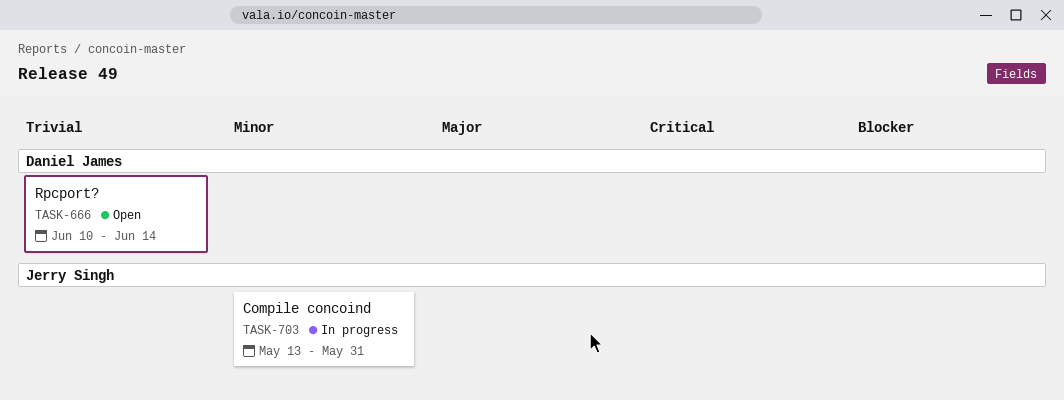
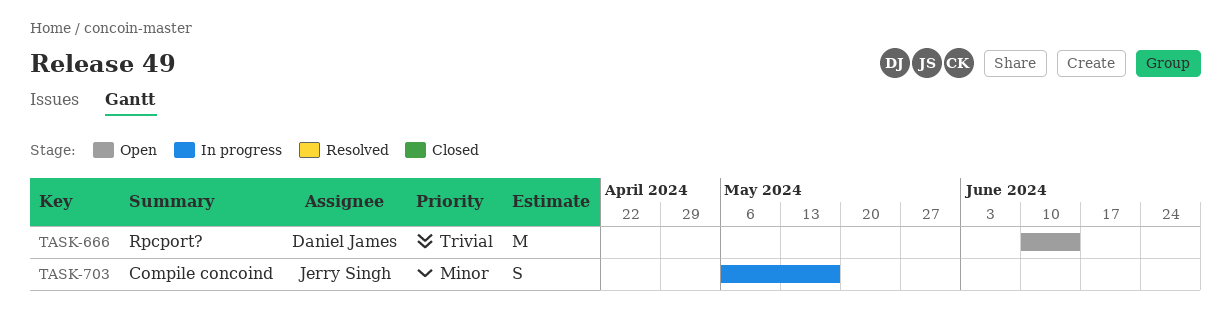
TASK-703, start: May 13 -> May 6
TASK-703, due: May 31 -> May 17

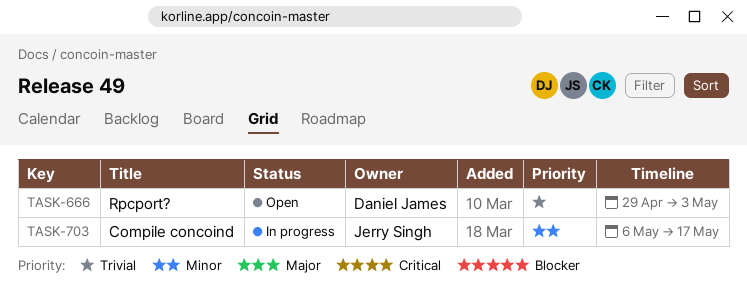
TASK-666, start: Jun 10 -> Apr 29
TASK-666, due: Jun 14 -> May 3

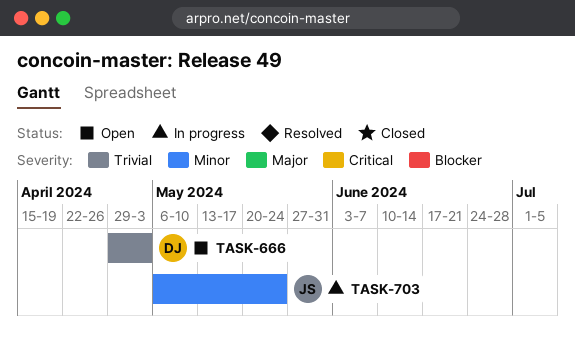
TASK-703, due: May 17 -> May 24

